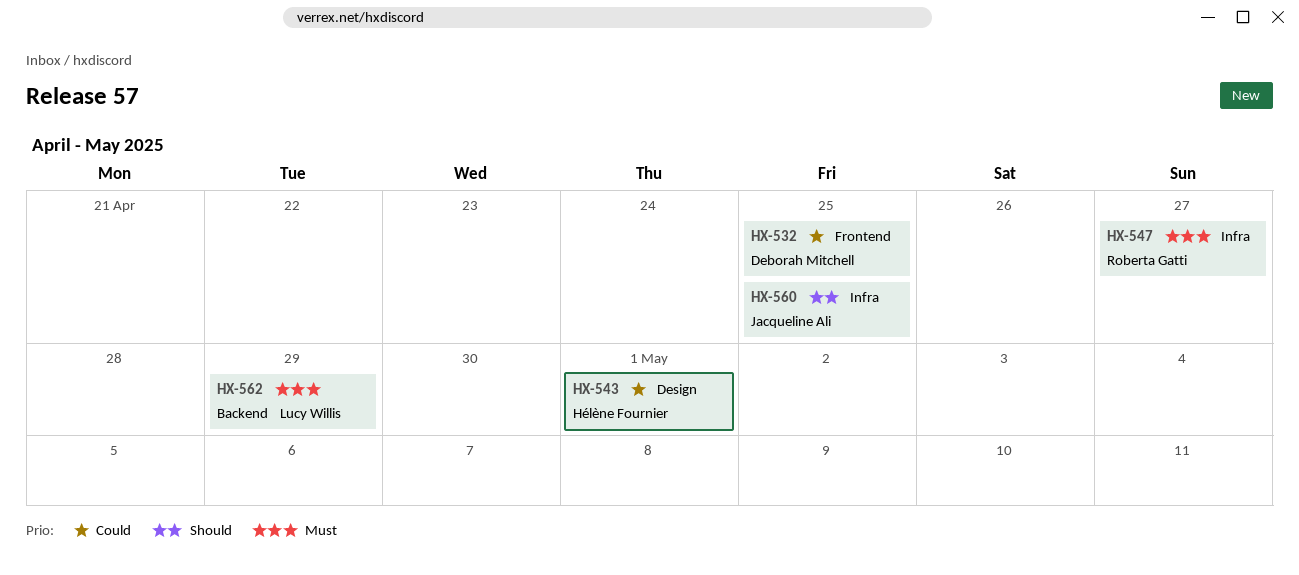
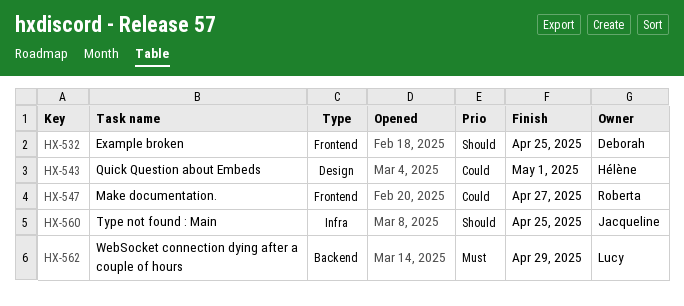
HX-532, priority: Could -> Should
HX-547, priority: Must -> Could
HX-547, label: Infra -> Frontend

